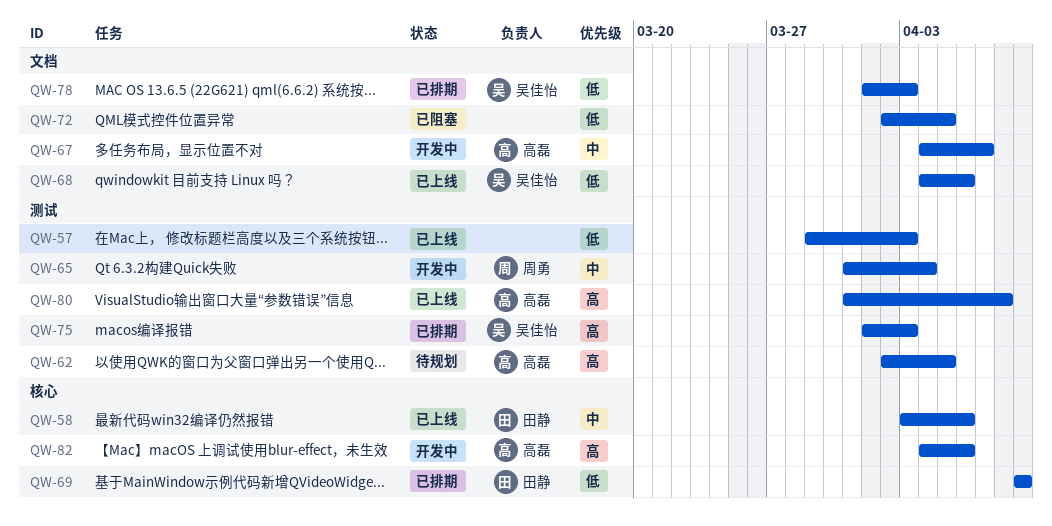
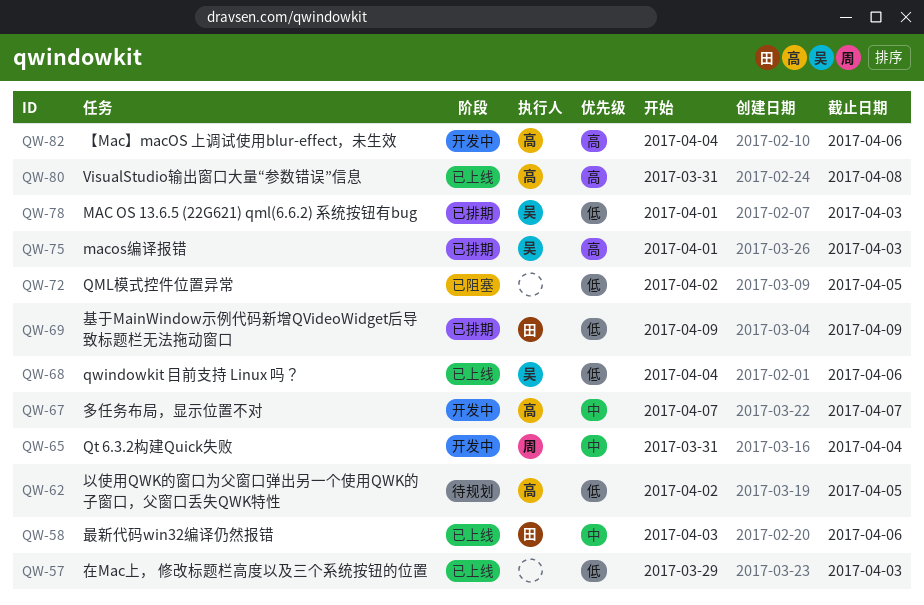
QW-62, priority: 高 -> 低
QW-67, start: Apr 4 -> Apr 7

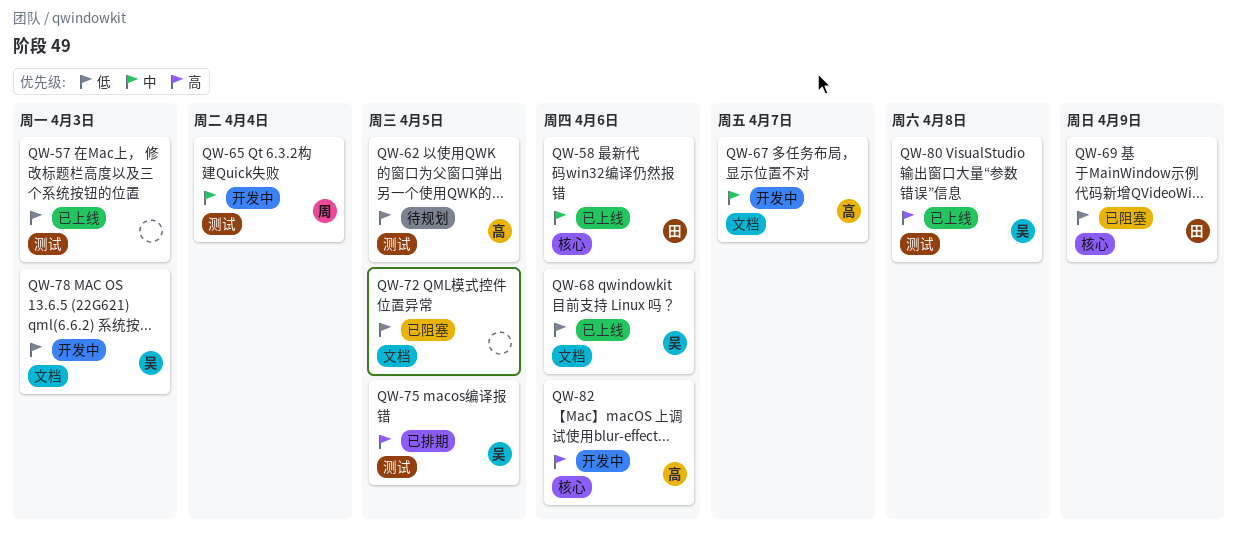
QW-69, status: 已排期 -> 已阻塞
QW-75, due: Apr 3 -> Apr 5
QW-78, status: 已排期 -> 开发中
QW-80, owner: 高 -> 吴

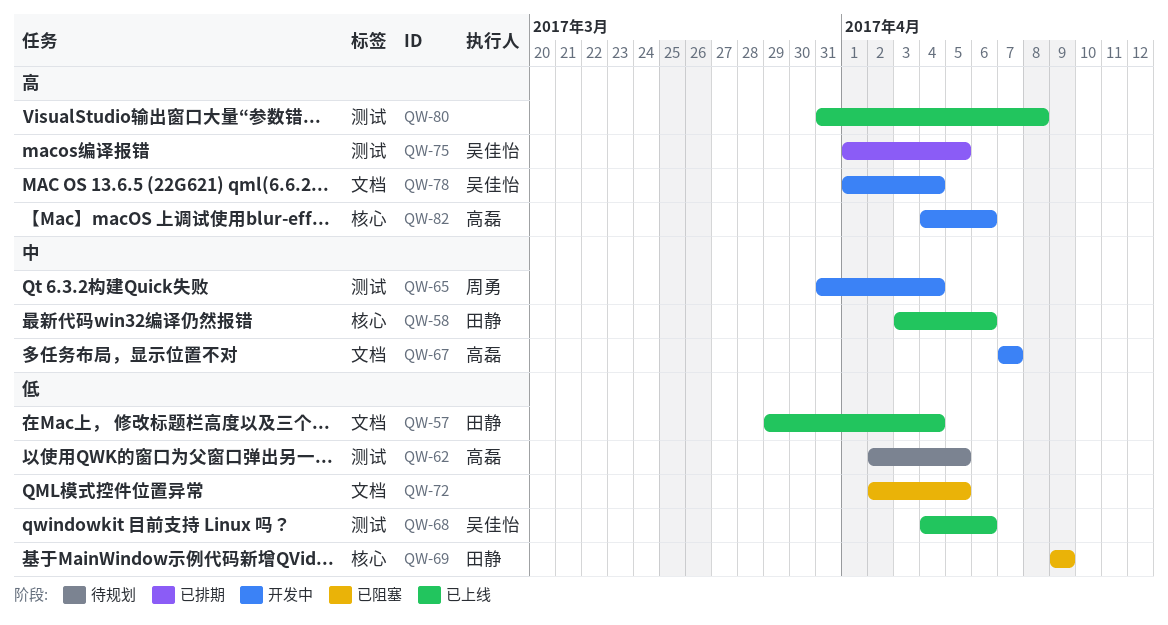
QW-57, owner: none -> 田静
QW-57, label: 测试 -> 文档
QW-57, due: Apr 3 -> Apr 4
QW-68, label: 文档 -> 测试
QW-78, priority: 低 -> 高
QW-78, due: Apr 3 -> Apr 4
QW-80, owner: 吴佳怡 -> none

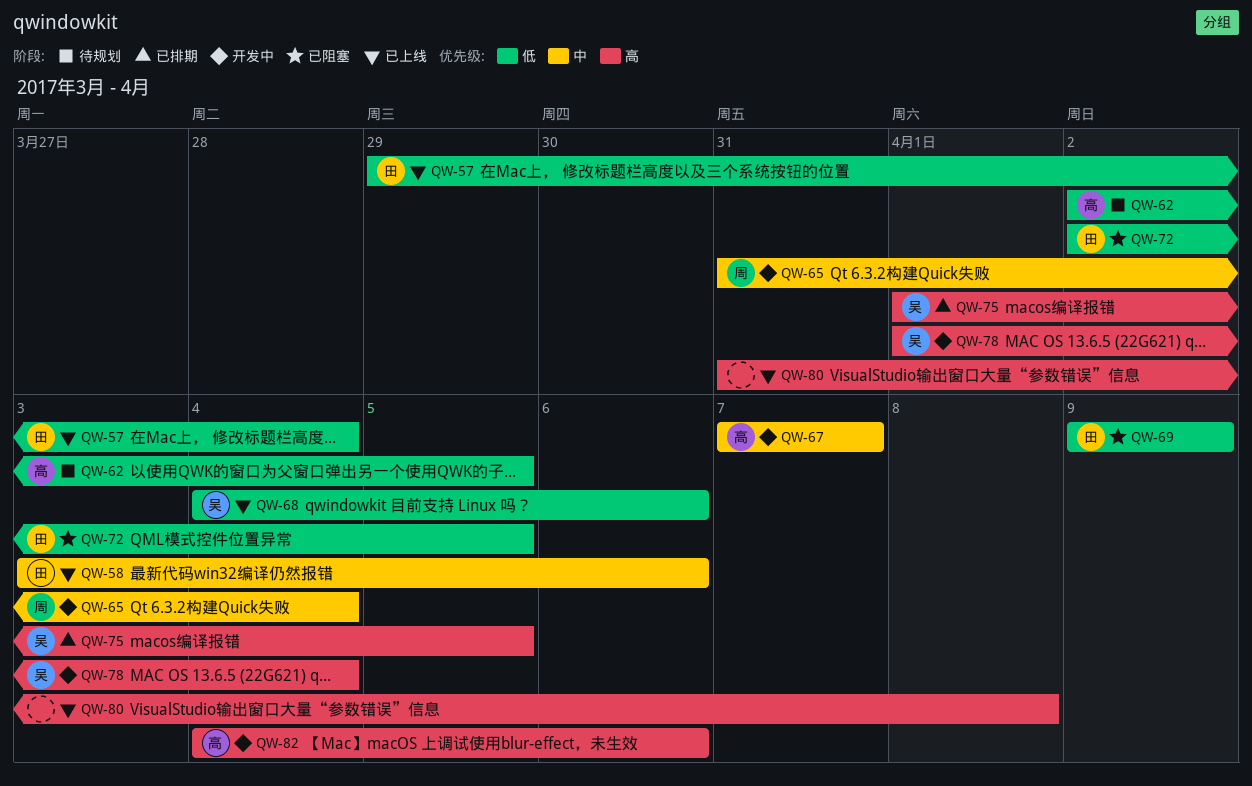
QW-72, owner: none -> 田静

